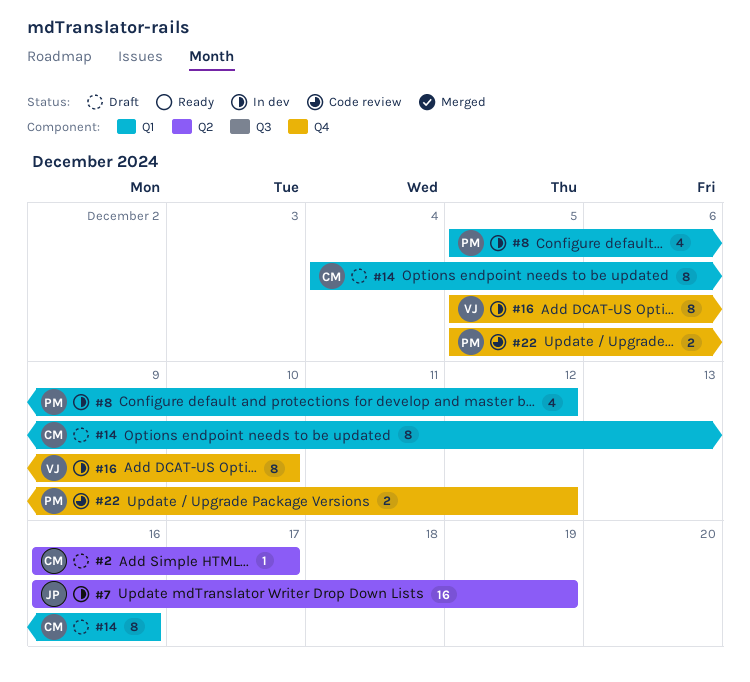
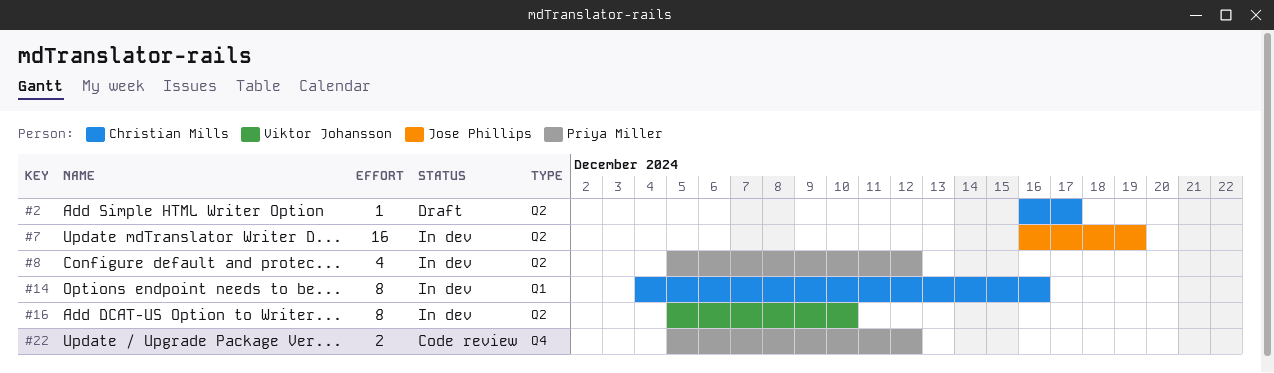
#8, label: Q1 -> Q2
#14, status: Draft -> In dev
#16, label: Q4 -> Q2

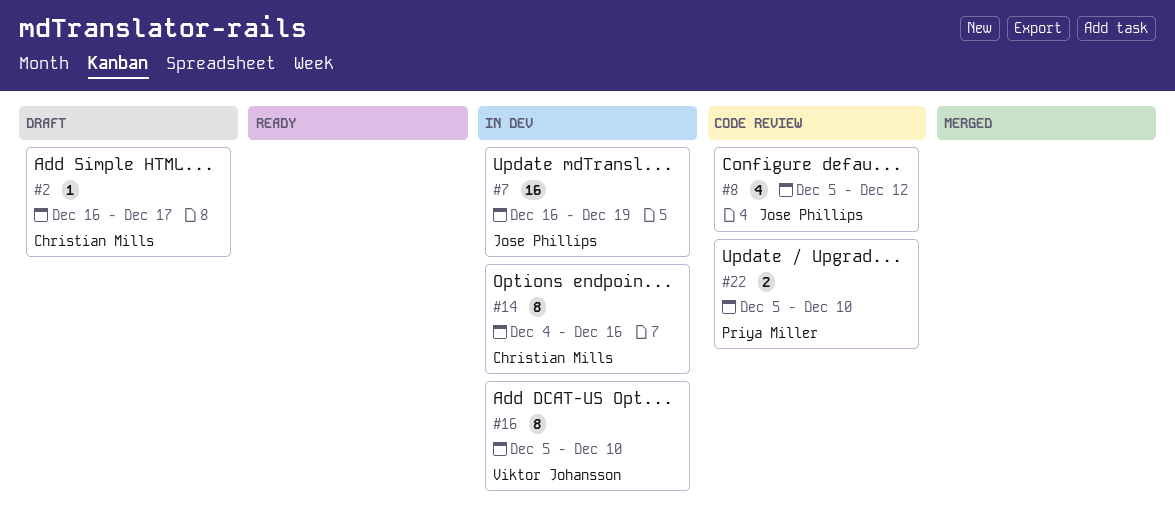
#8, status: In dev -> Code review
#8, owner: Priya Miller -> Jose Phillips
#22, due: Dec 12 -> Dec 10

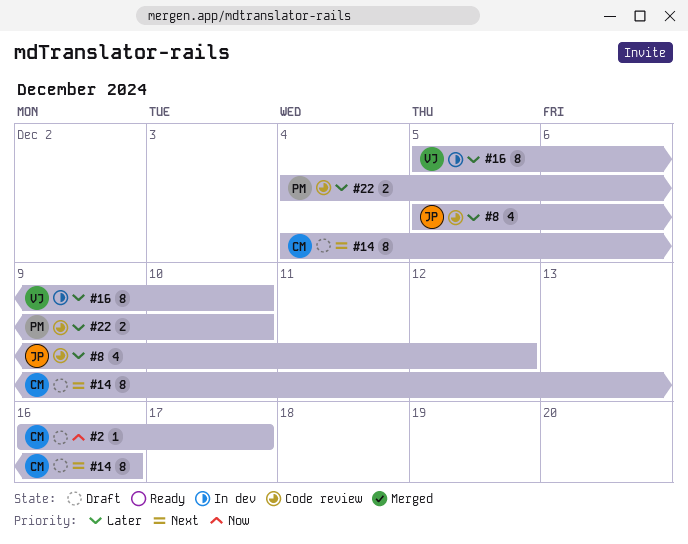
#7: present -> none
#14, status: In dev -> Draft
#22, start: Dec 5 -> Dec 4

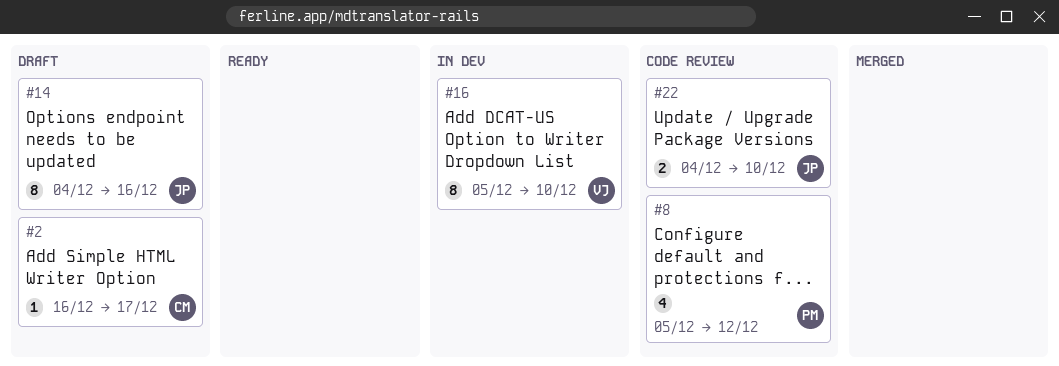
#8, owner: JP -> PM
#14, owner: CM -> JP
#22, owner: PM -> JP

